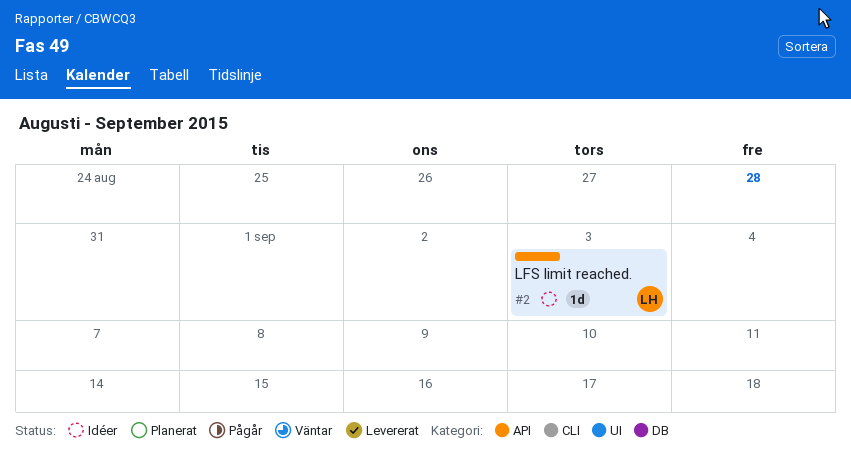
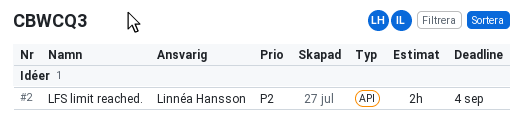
#2, estimate: 1d -> 2h
#2, due: Sep 3 -> Sep 4

